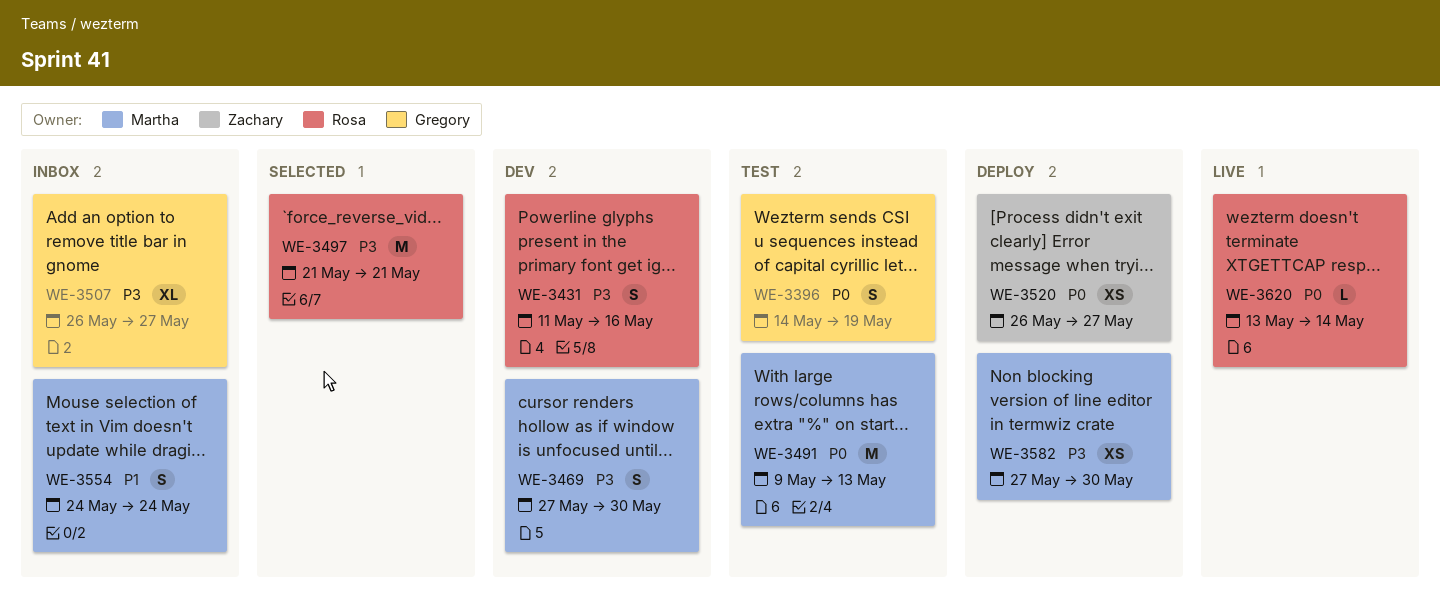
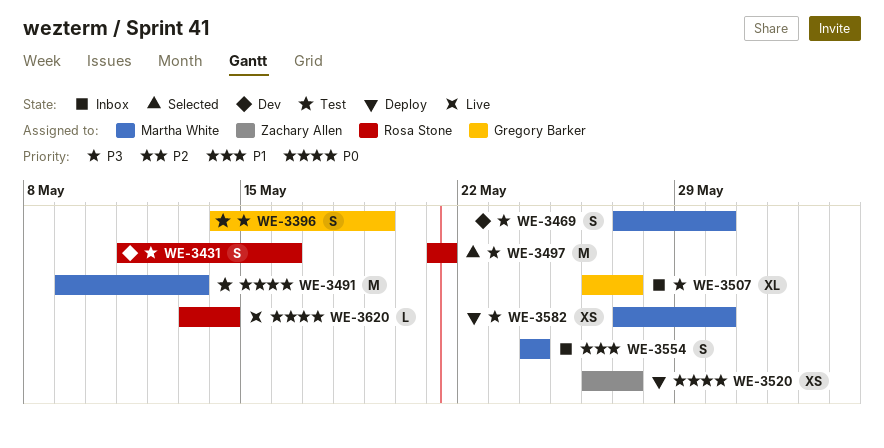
WE-3396, priority: P0 -> P3

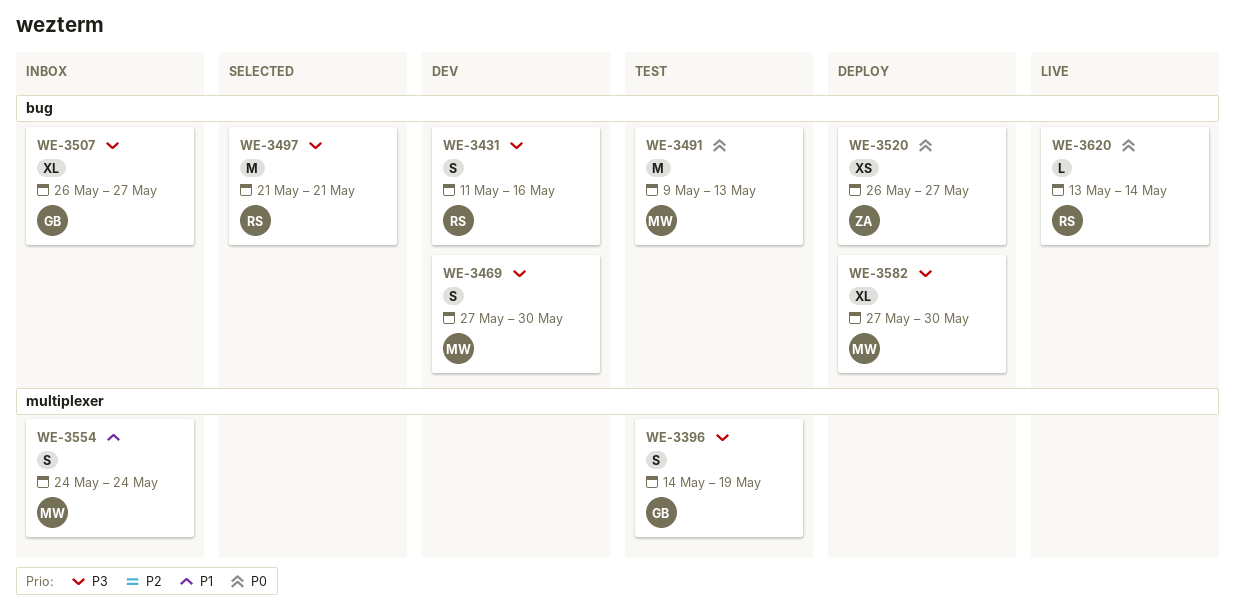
WE-3582, estimate: XS -> XL

